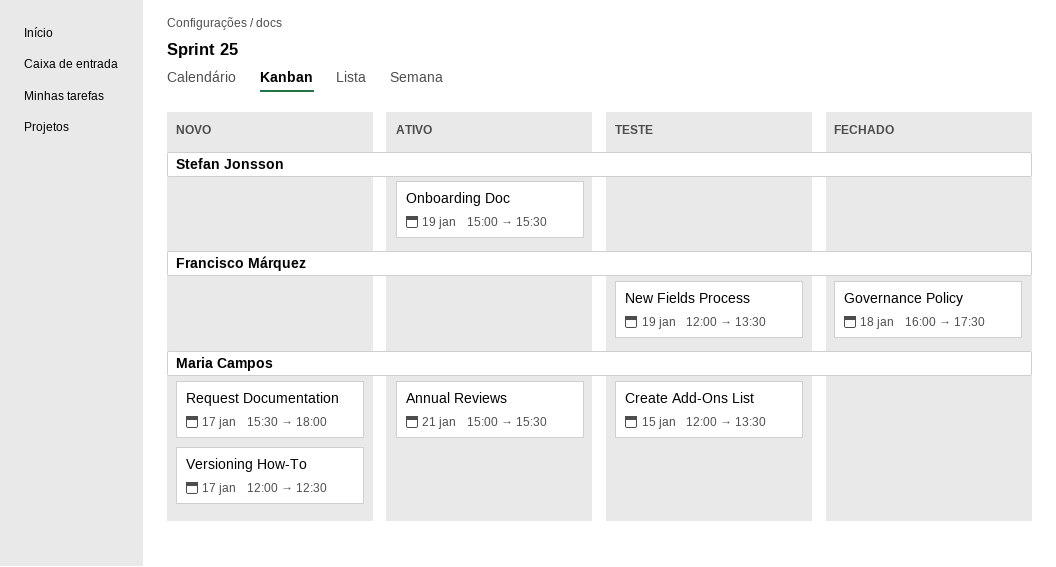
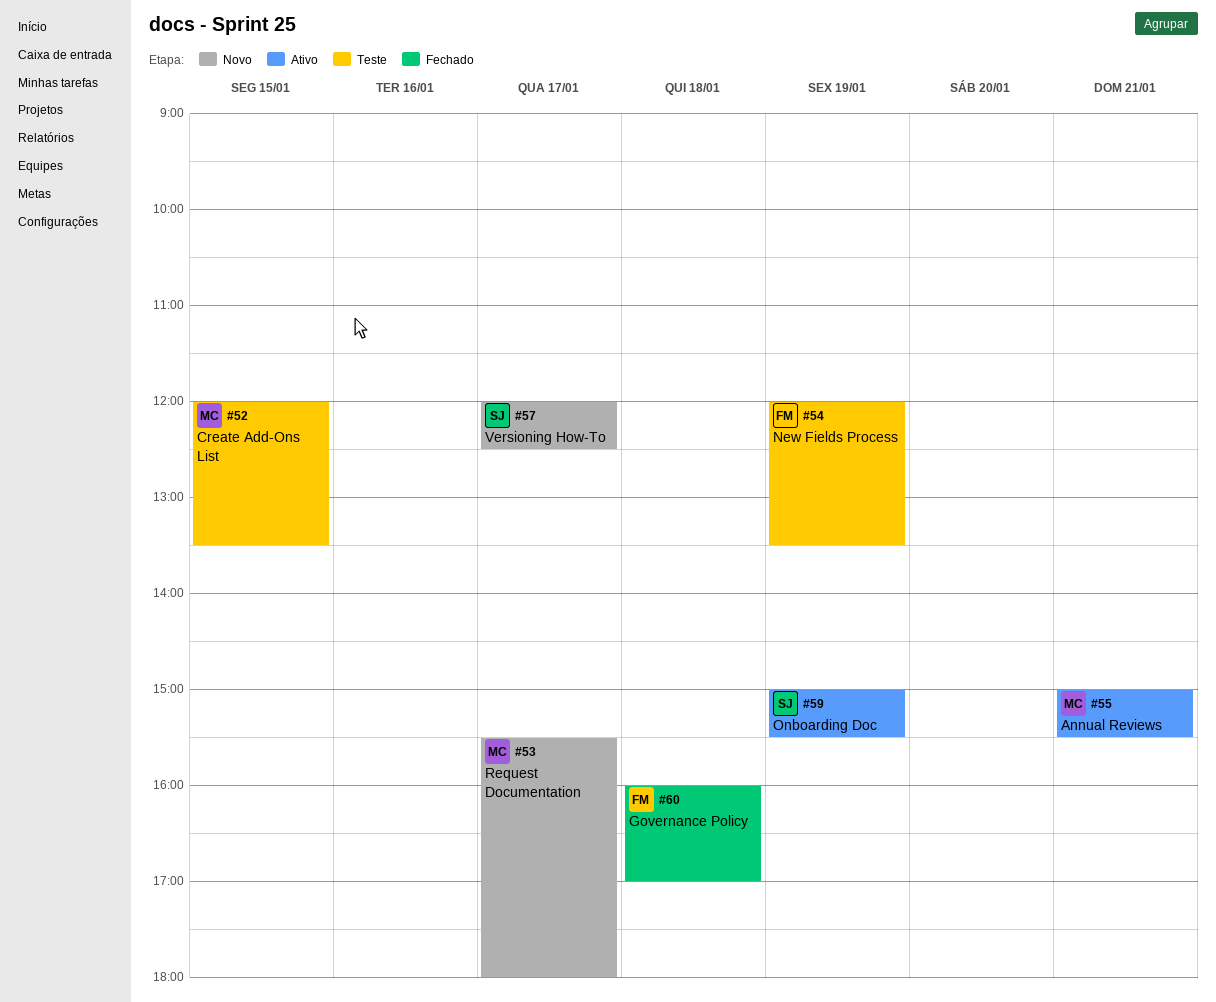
Governance Policy, ends: 17:30 -> 17:00
Versioning How-To, owner: Maria Campos -> Stefan Jonsson

